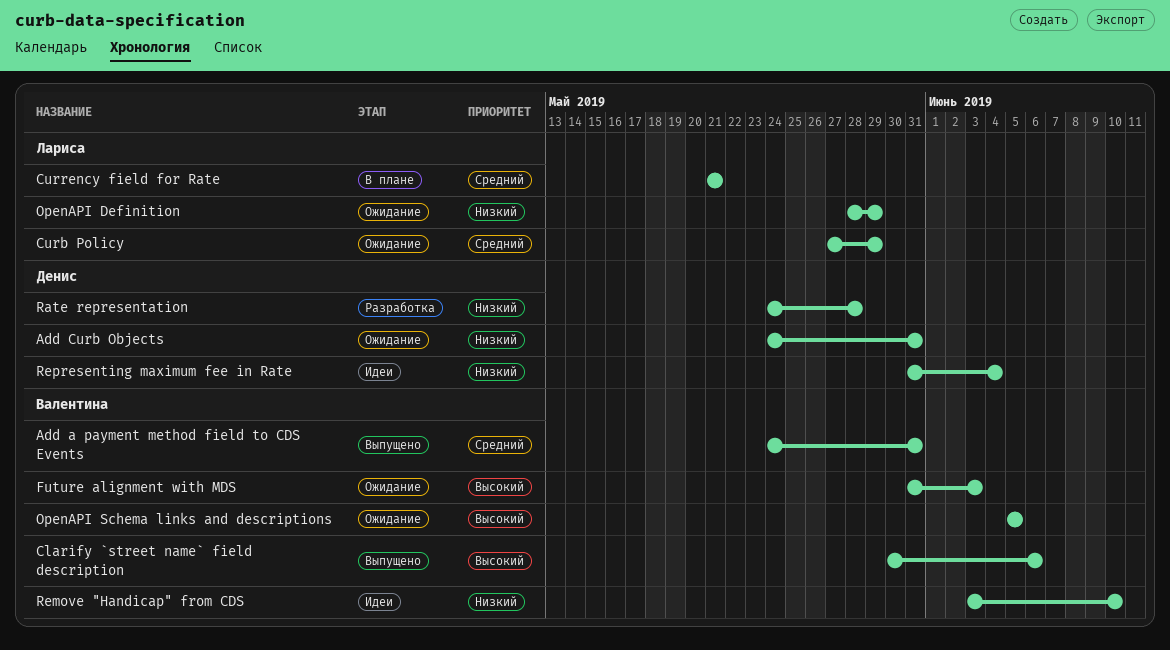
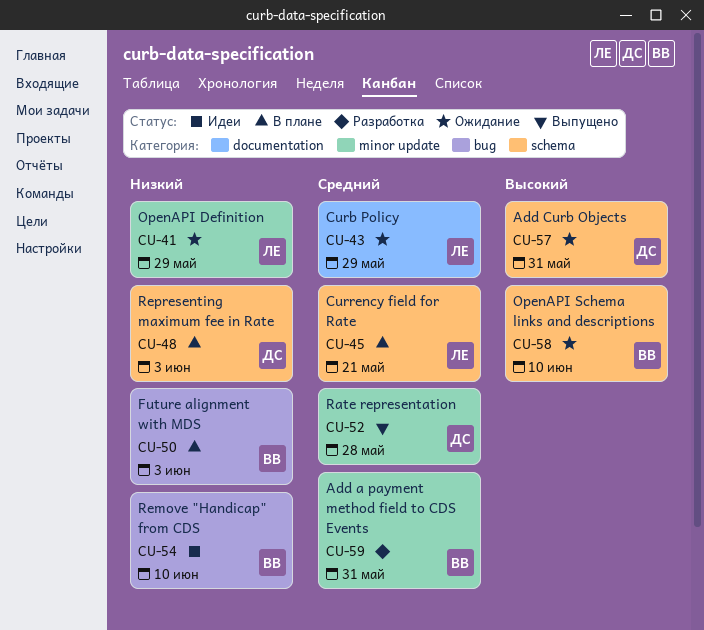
Add a payment method field to CDS Events, status: Выпущено -> Разработка
Add Curb Objects, priority: Низкий -> Высокий
Clarify `street name` field description: present -> none
Future alignment with MDS, status: Ожидание -> В плане
Future alignment with MDS, priority: Высокий -> Низкий
OpenAPI Schema links and descriptions, due: Jun 5 -> Jun 10
Rate representation, status: Разработка -> Выпущено
Rate representation, priority: Низкий -> Средний
Representing maximum fee in Rate, status: Идеи -> В плане
Representing maximum fee in Rate, due: Jun 4 -> Jun 3

